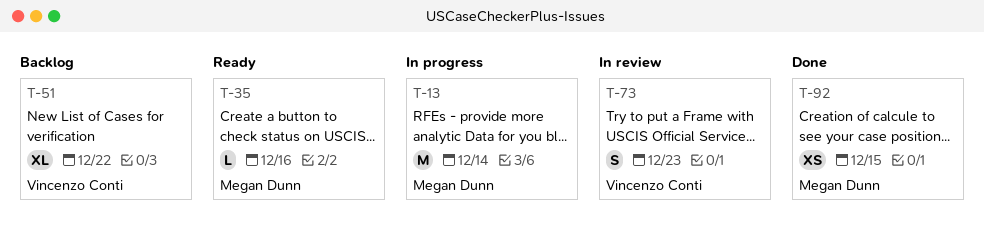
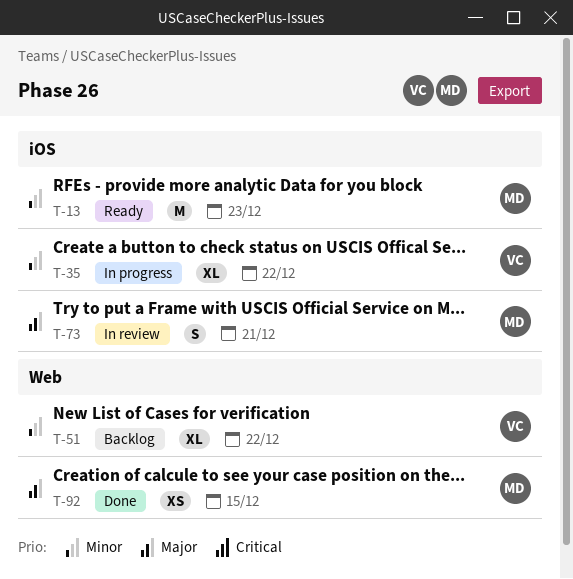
T-13, status: In progress -> Ready
T-13, due: Dec 14 -> Dec 23
T-35, status: Ready -> In progress
T-35, owner: Megan Dunn -> Vincenzo Conti
T-35, estimate: L -> XL
T-35, due: Dec 16 -> Dec 22
T-73, owner: Vincenzo Conti -> Megan Dunn
T-73, due: Dec 23 -> Dec 21

